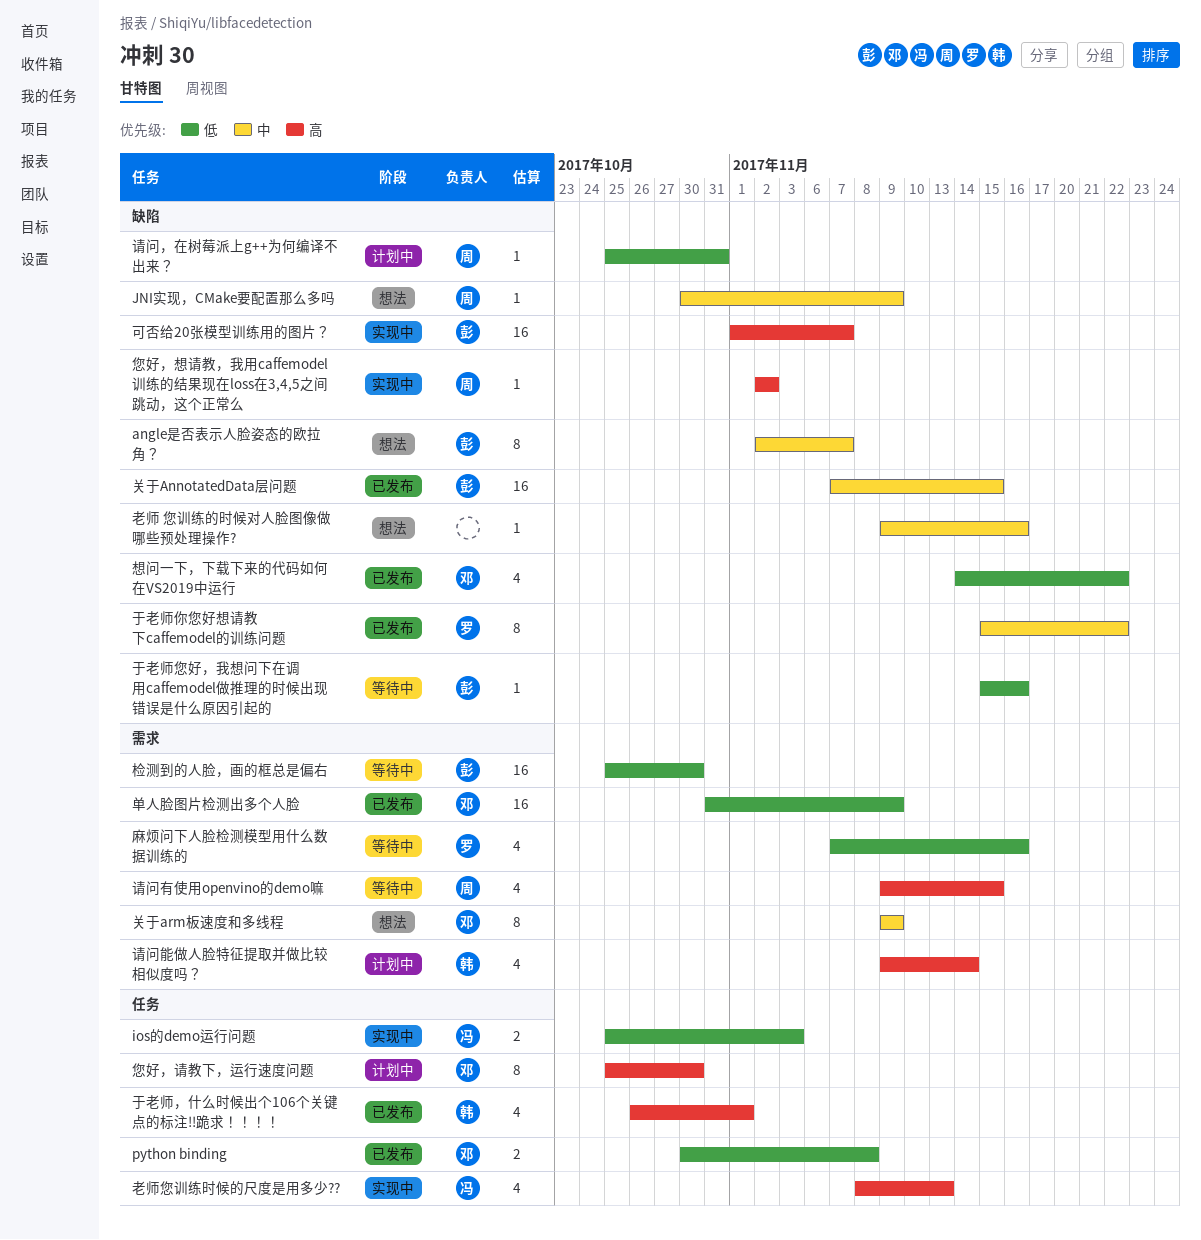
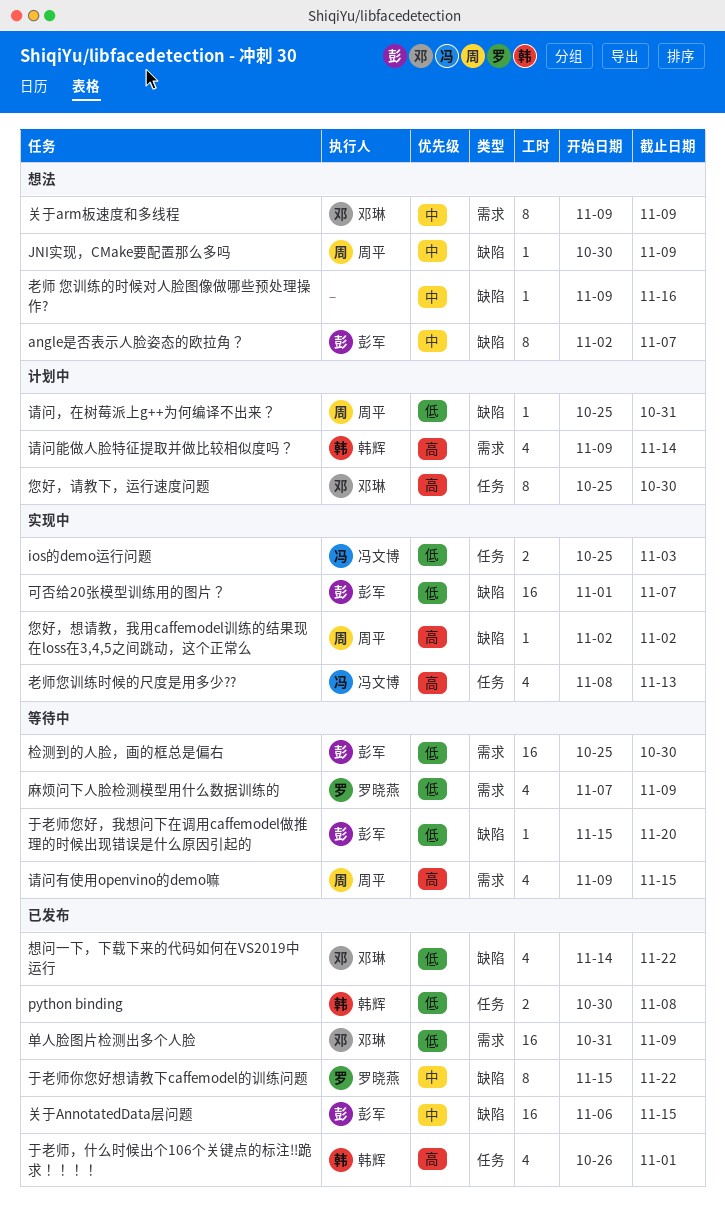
python binding, owner: 邓琳 -> 韩辉
于老师您好，我想问下在调用caffemodel做推理的时候出现错误是什么原因引起的, due: Nov 16 -> Nov 20
关于AnnotatedData层问题, start: Nov 7 -> Nov 6
可否给20张模型训练用的图片？, priority: 高 -> 低
麻烦问下人脸检测模型用什么数据训练的, due: Nov 16 -> Nov 9

